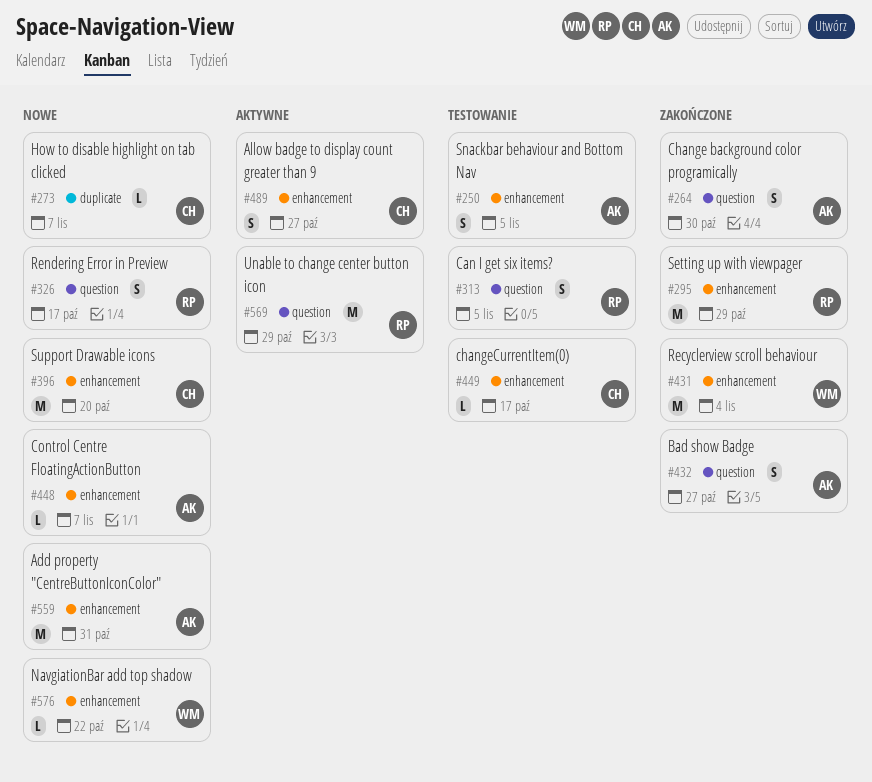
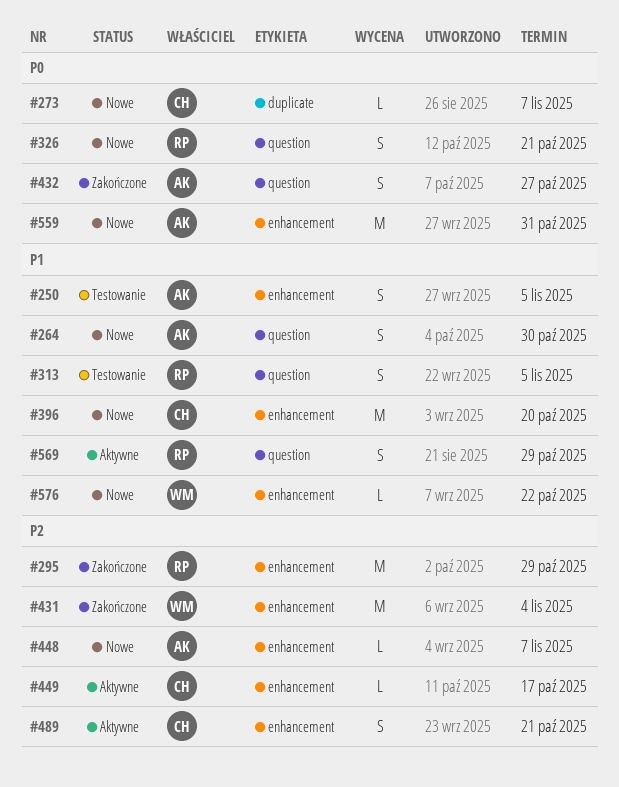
#264, status: Zakończone -> Nowe
#326, due: Oct 17 -> Oct 21
#449, status: Testowanie -> Aktywne
#489, due: Oct 27 -> Oct 21
#569, estimate: M -> S

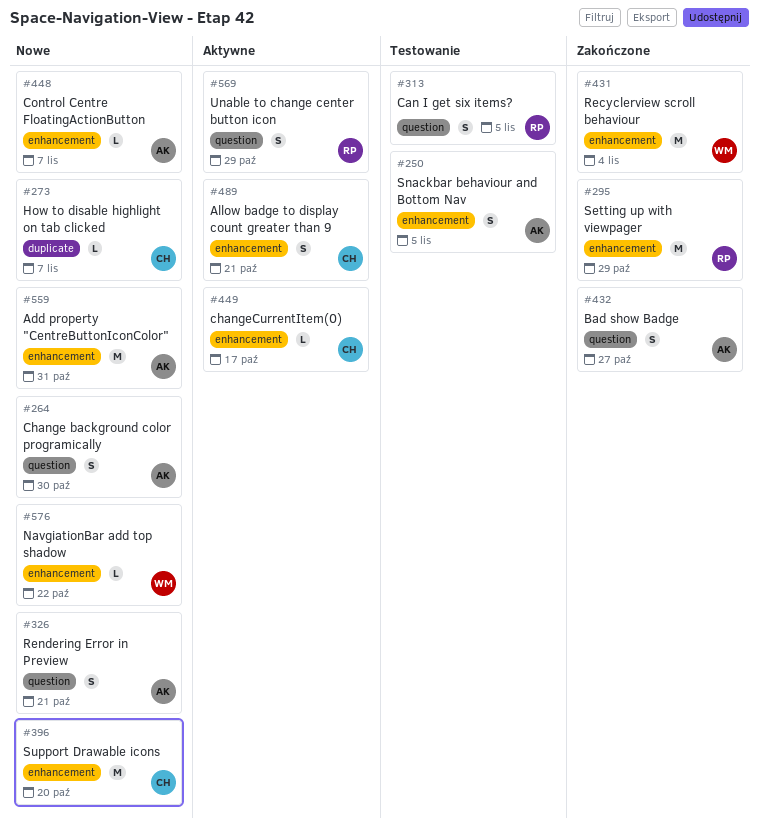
#326, owner: RP -> AK

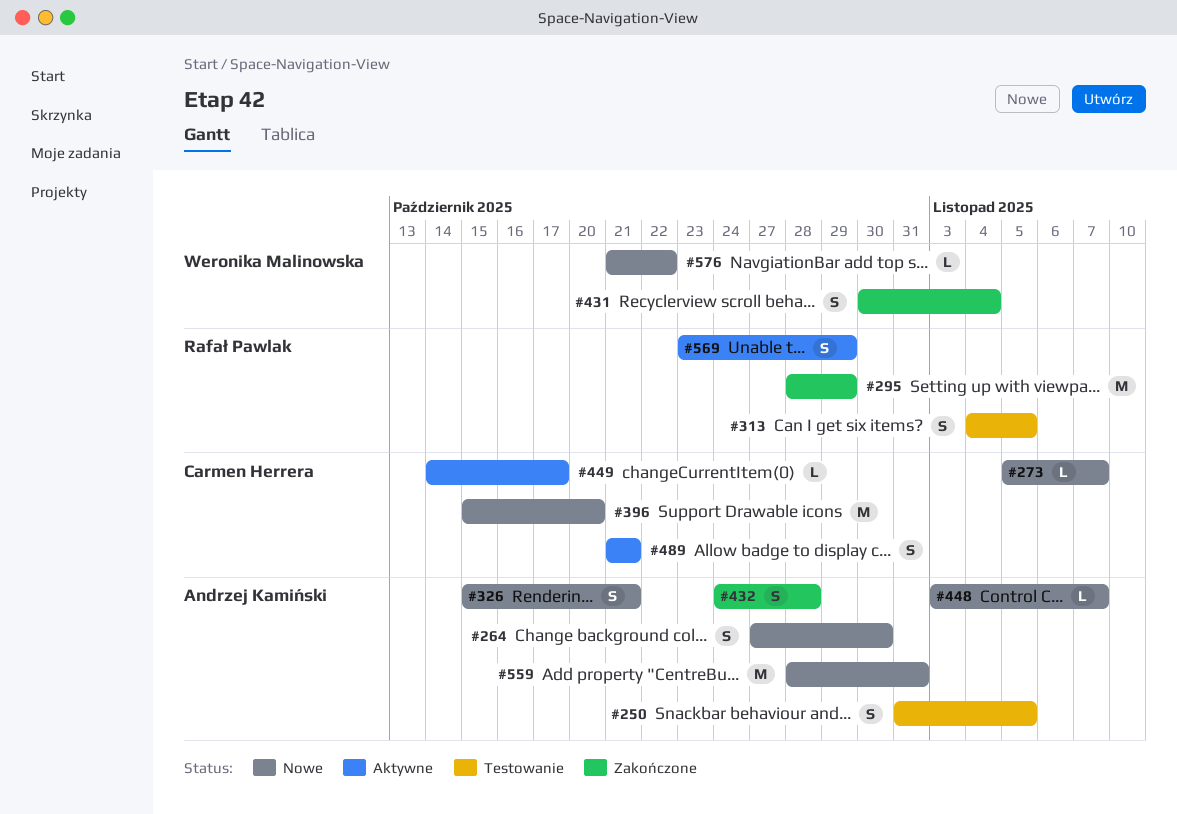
#431, estimate: M -> S
#432, due: Oct 27 -> Oct 28

